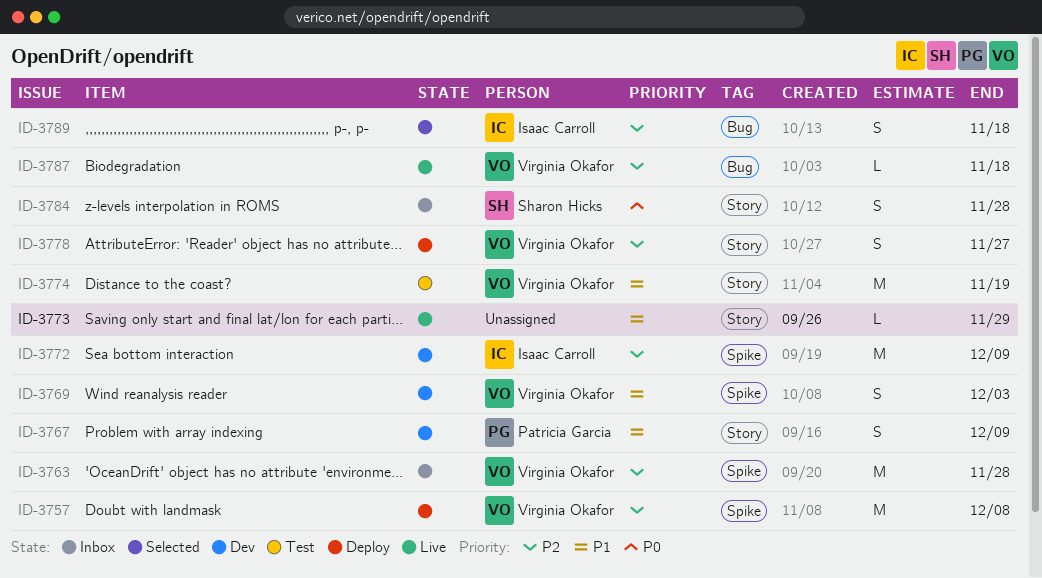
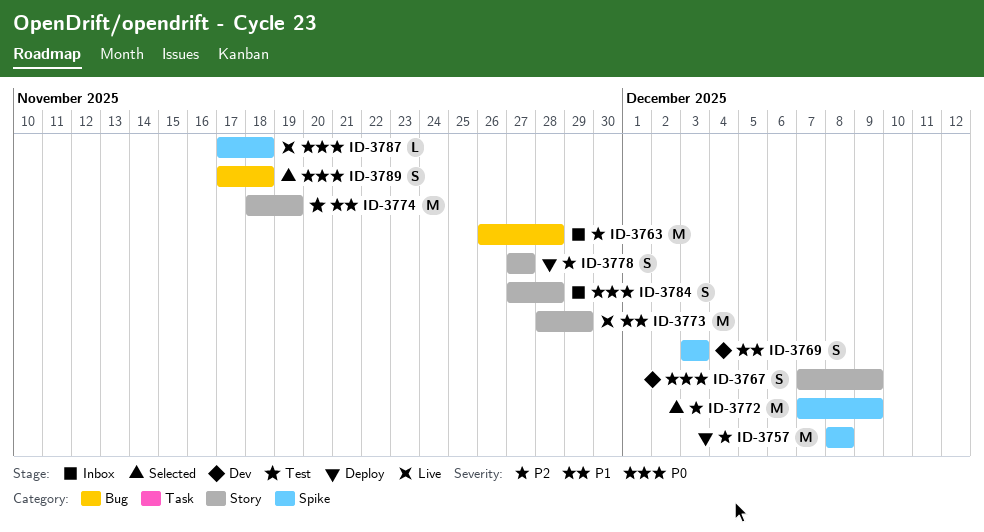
ID-3763, label: Spike -> Bug
ID-3767, priority: P1 -> P0
ID-3772, status: Dev -> Selected
ID-3773, estimate: L -> M
ID-3787, priority: P2 -> P0
ID-3787, label: Bug -> Spike
ID-3789, priority: P2 -> P0

